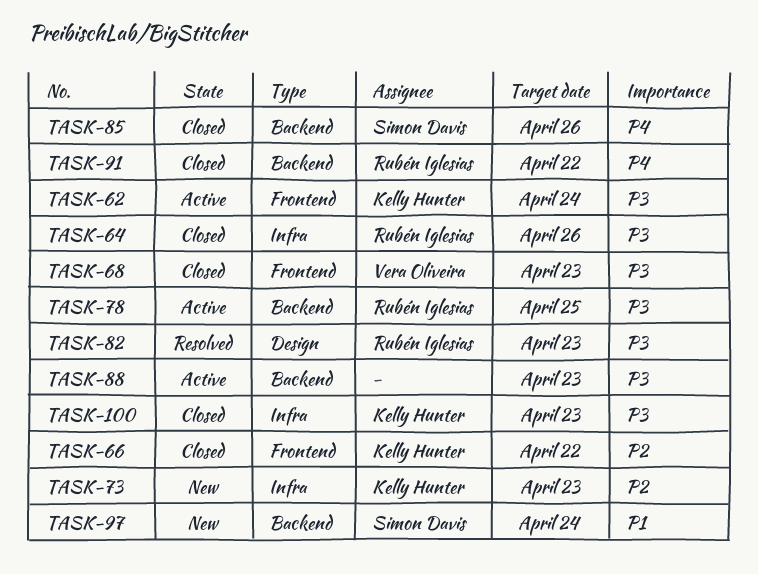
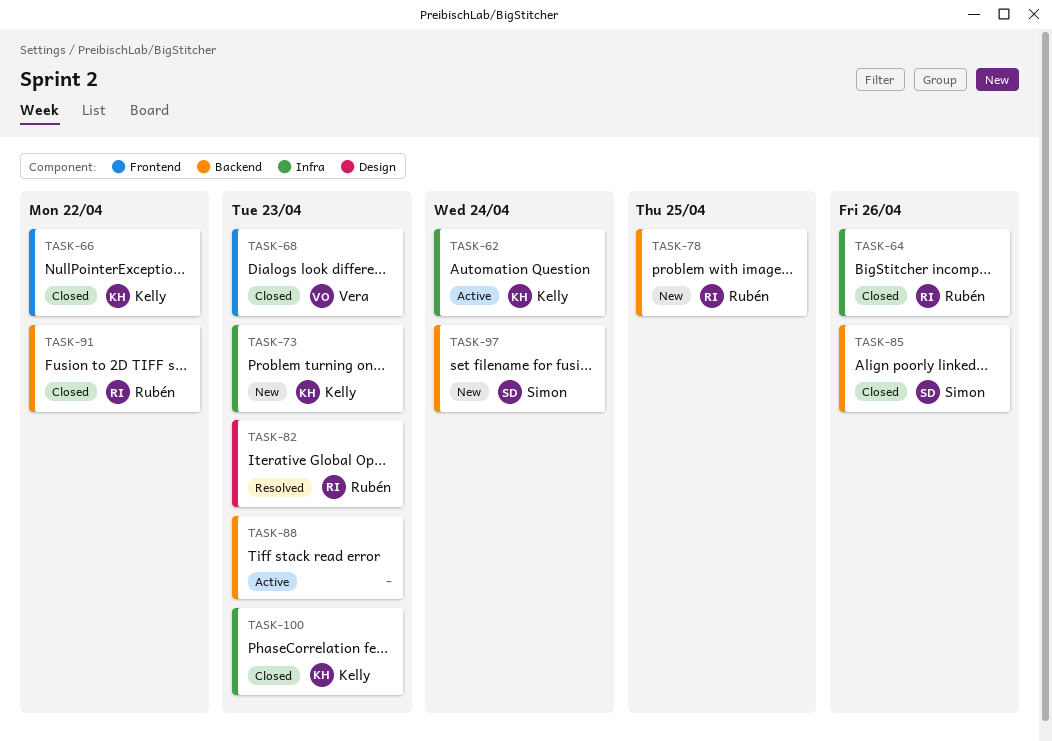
TASK-62, label: Frontend -> Infra
TASK-78, status: Active -> New

